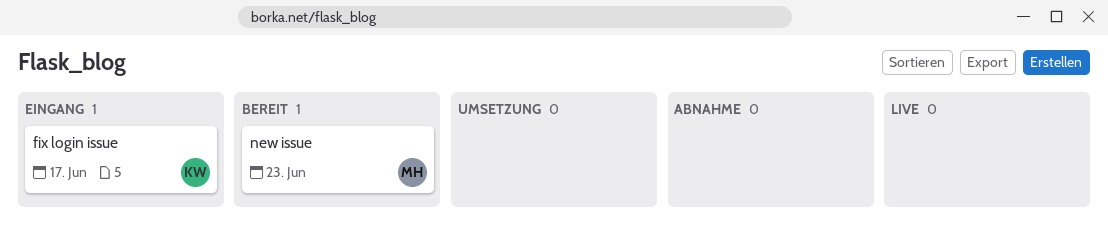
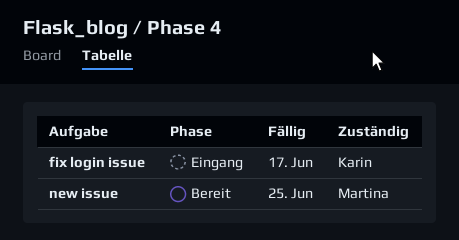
new issue, due: Jun 23 -> Jun 25

